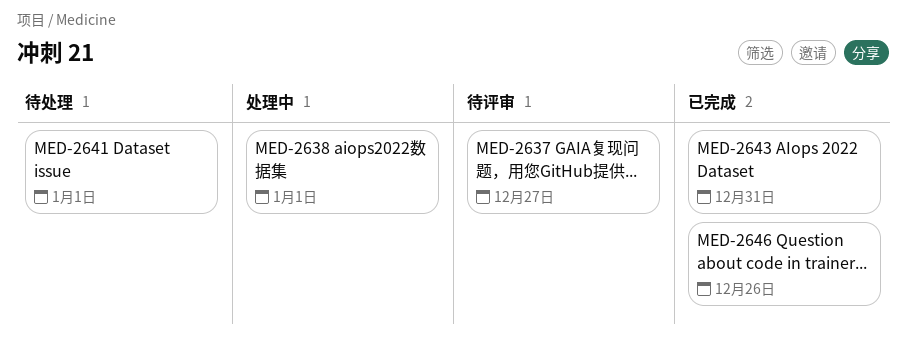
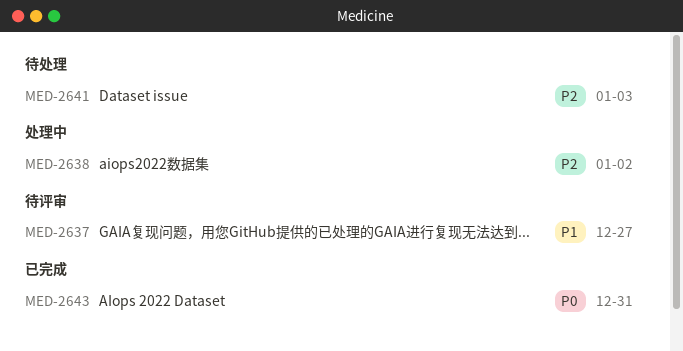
MED-2638, due: Jan 1 -> Jan 2
MED-2641, due: Jan 1 -> Jan 3
MED-2646: present -> none

